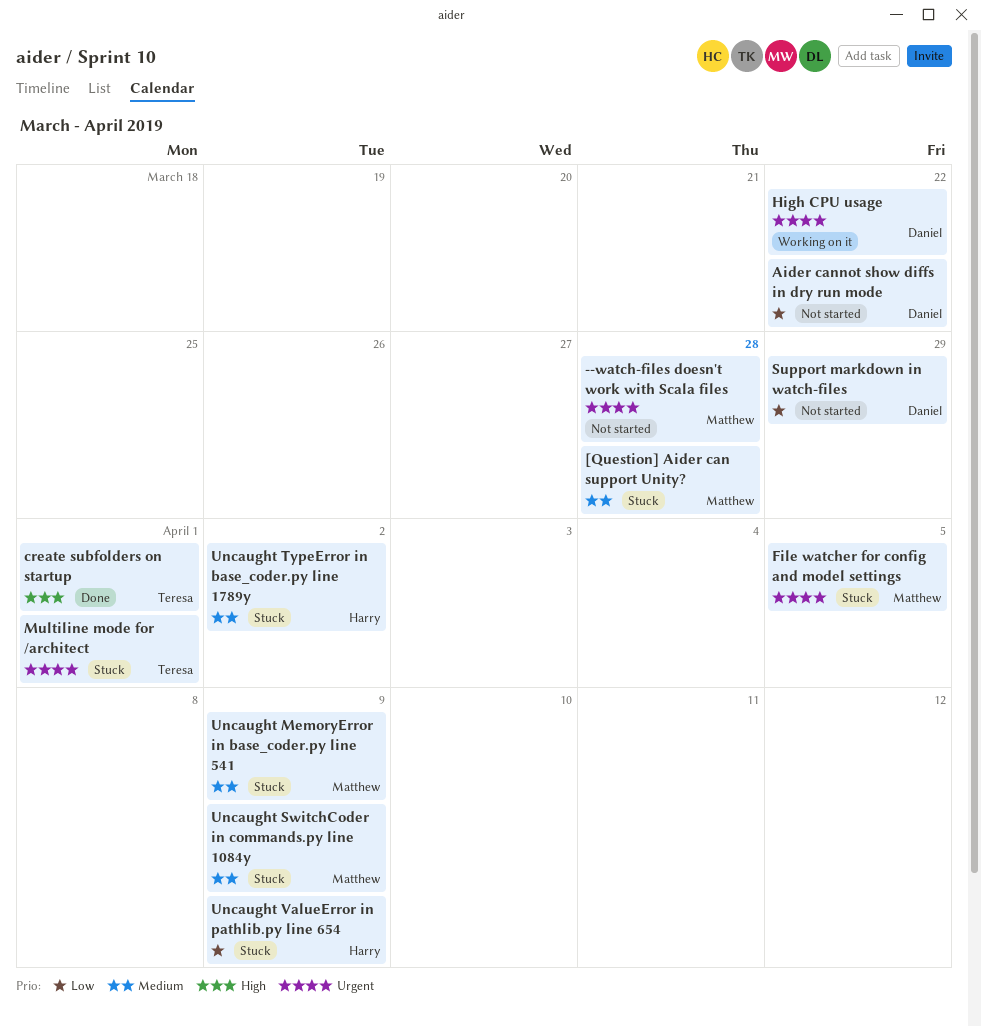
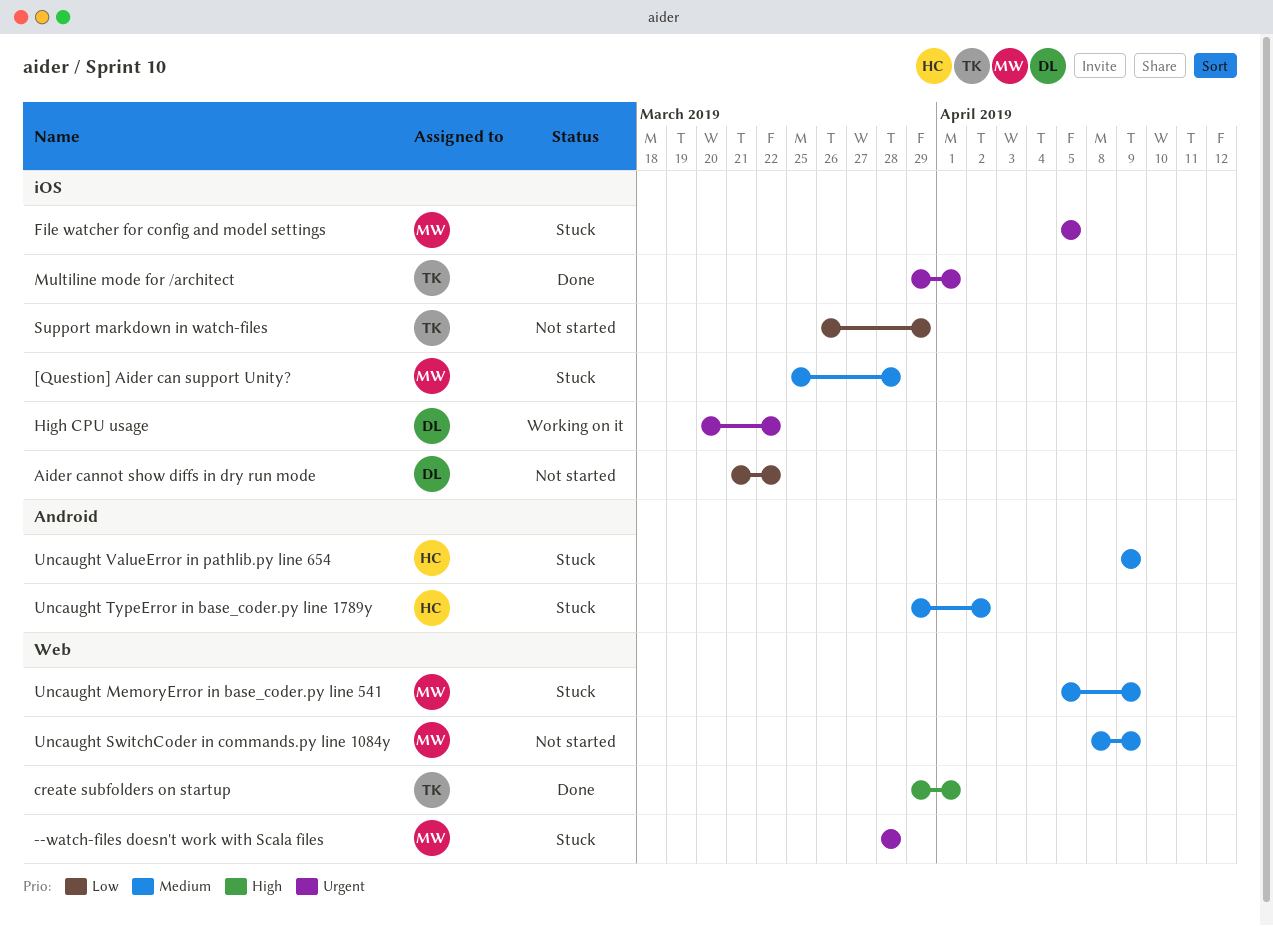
--watch-files doesn't work with Scala files, status: Not started -> Stuck
Multiline mode for /architect, status: Stuck -> Done
Support markdown in watch-files, owner: Daniel -> Teresa
Uncaught SwitchCoder in commands.py line 1084y, status: Stuck -> Not started
Uncaught ValueError in pathlib.py line 654, priority: Low -> Medium

